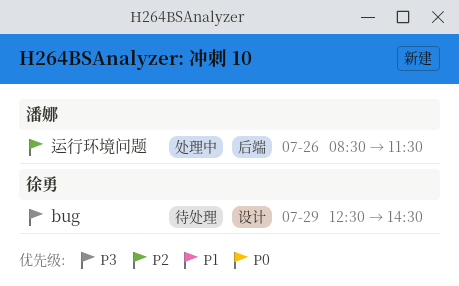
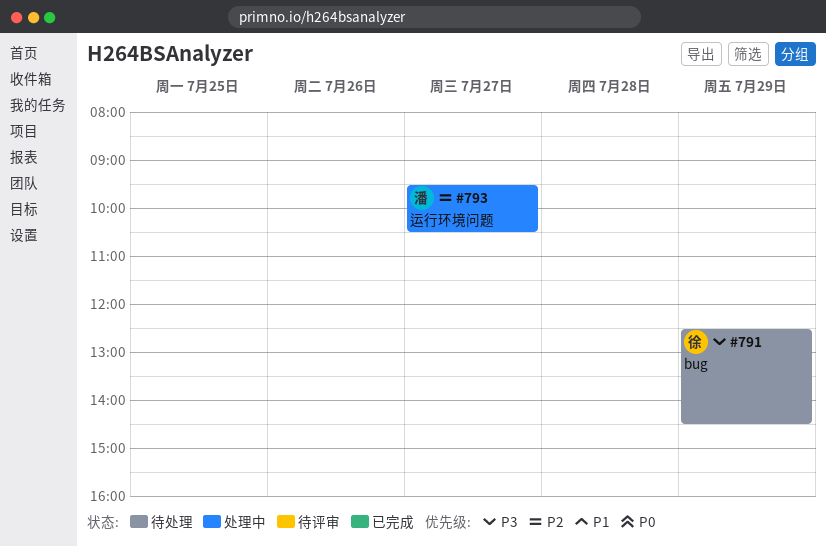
运行环境问题, day: Jul 26 -> Jul 27
运行环境问题, begins: 08:30 -> 09:30
运行环境问题, ends: 11:30 -> 10:30

